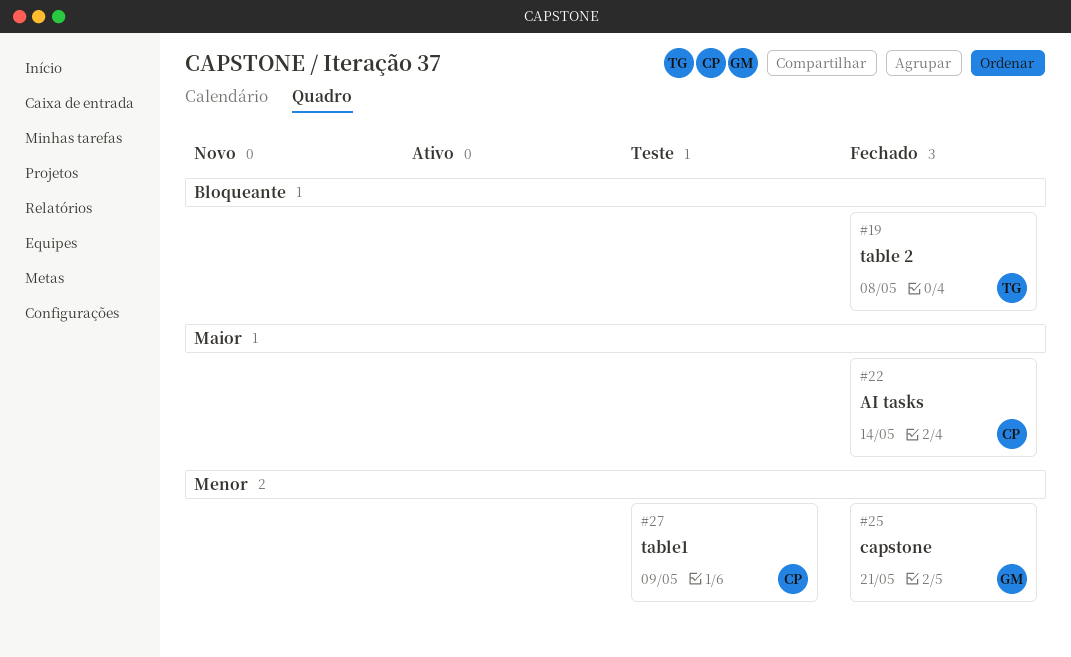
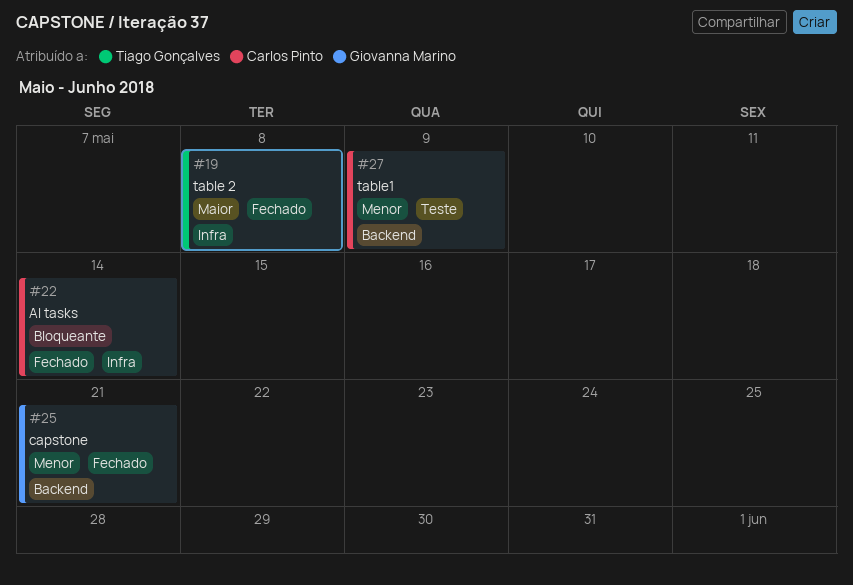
#19, priority: Bloqueante -> Maior
#22, priority: Maior -> Bloqueante

